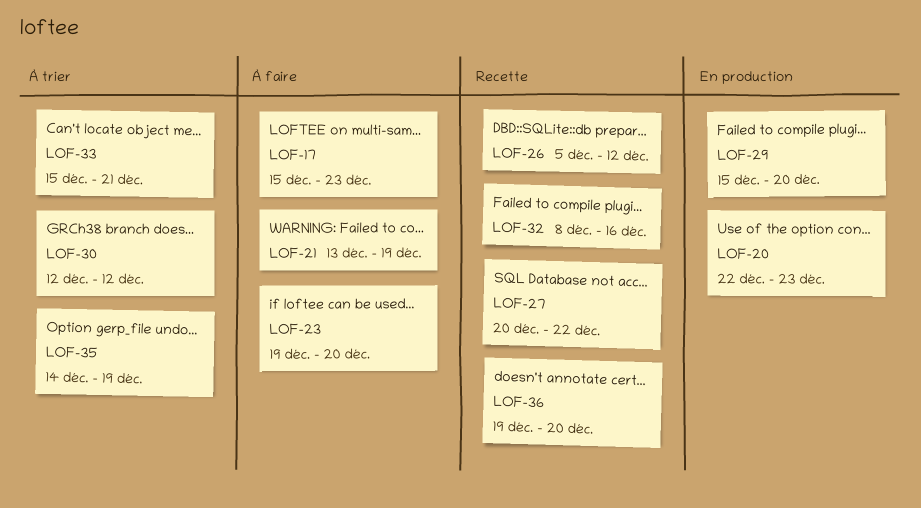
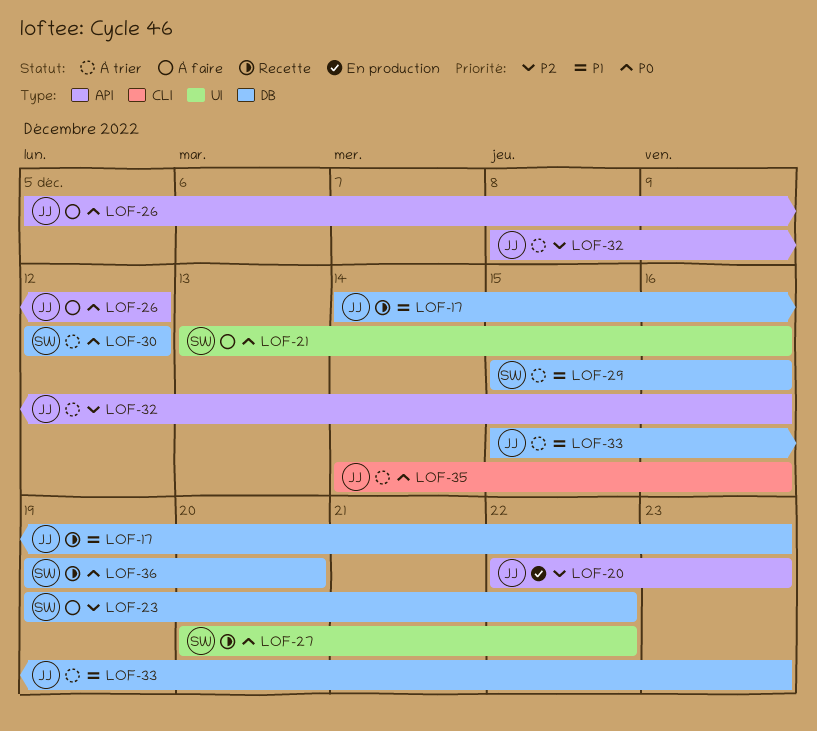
LOF-17, status: À faire -> Recette
LOF-17, start: Dec 15 -> Dec 14
LOF-21, due: Dec 19 -> Dec 16
LOF-23, due: Dec 20 -> Dec 22
LOF-26, status: Recette -> À faire
LOF-29, status: En production -> À trier
LOF-29, due: Dec 20 -> Dec 16
LOF-32, status: Recette -> À trier
LOF-33, due: Dec 21 -> Dec 23
LOF-35, due: Dec 19 -> Dec 16

